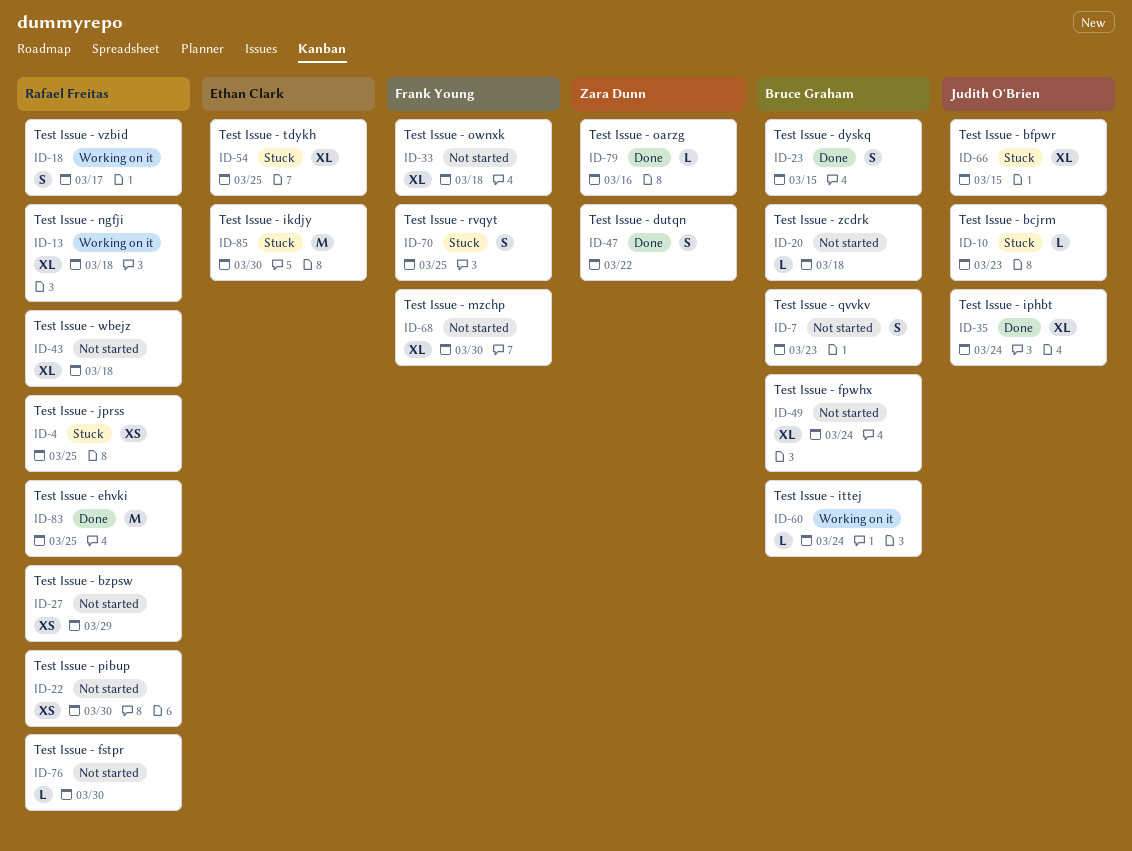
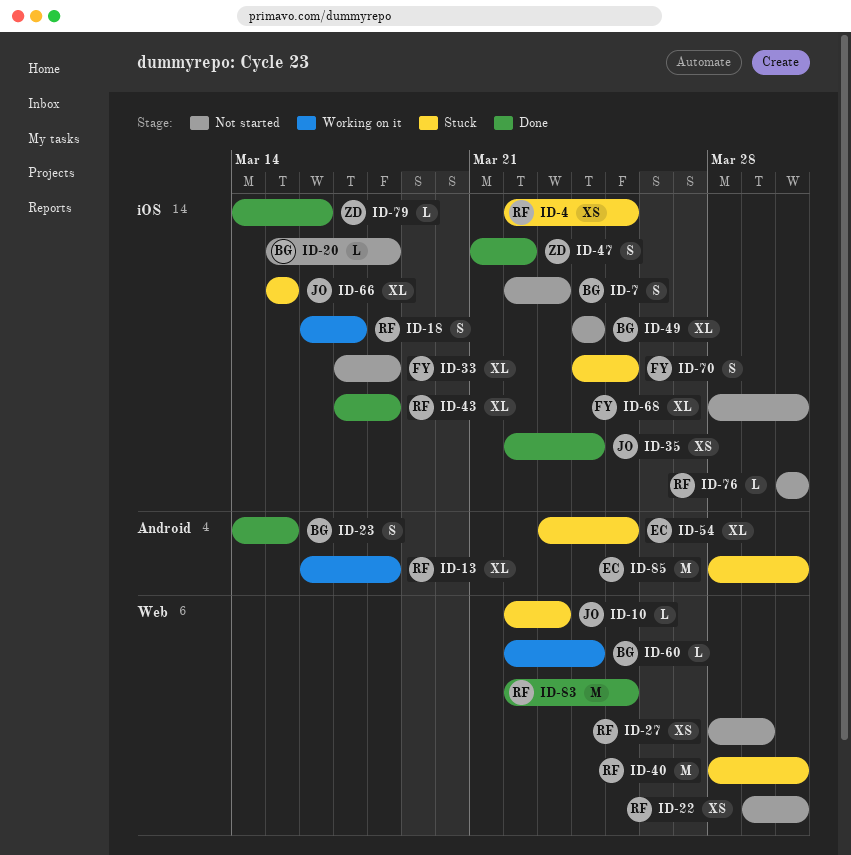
ID-35, estimate: XL -> XS
ID-40: none -> present
ID-43, status: Not started -> Done

